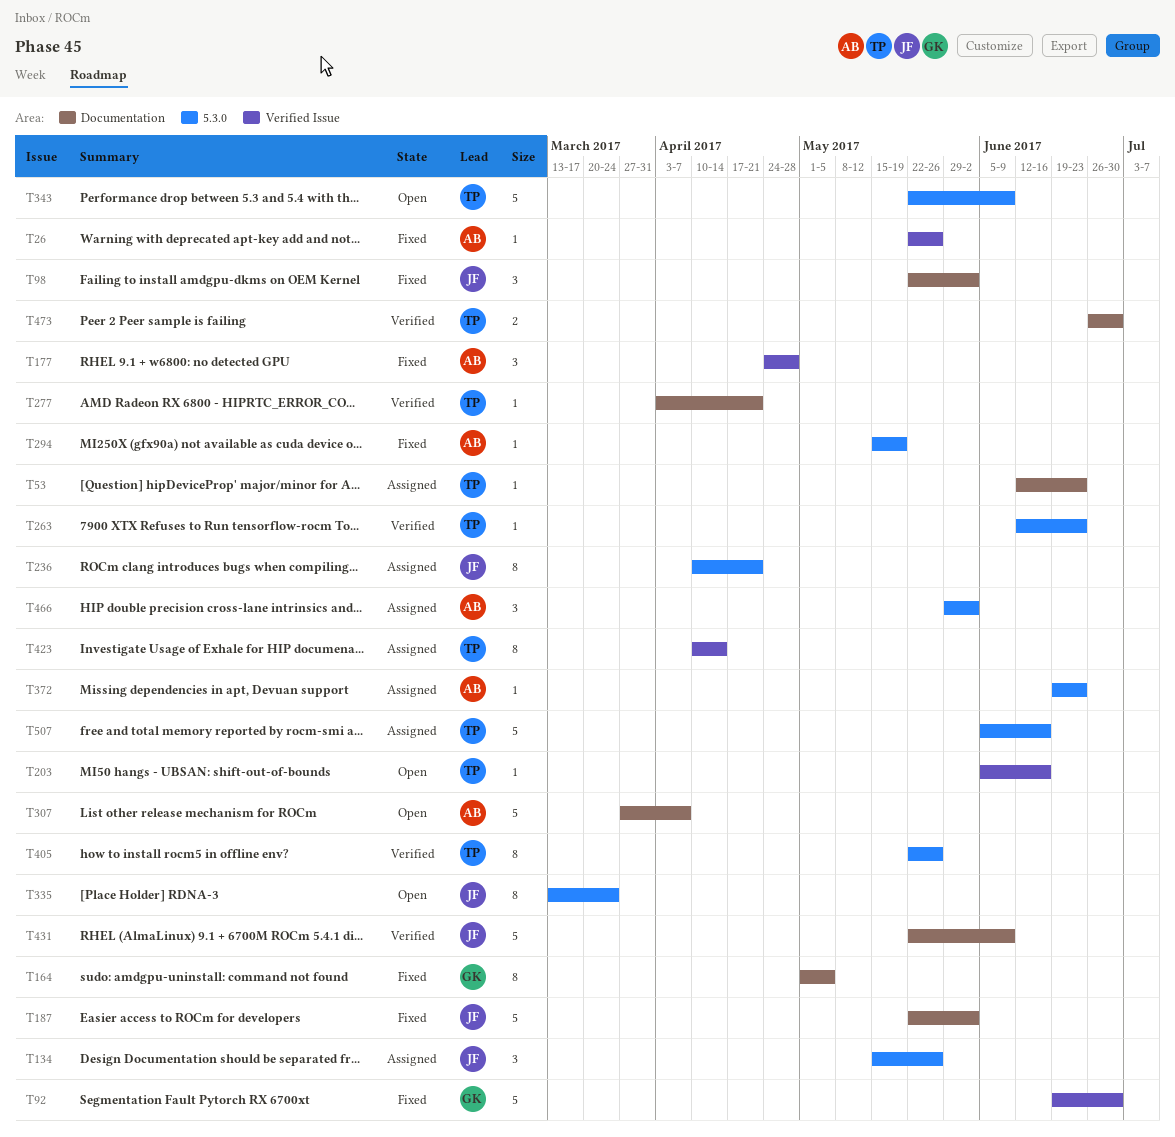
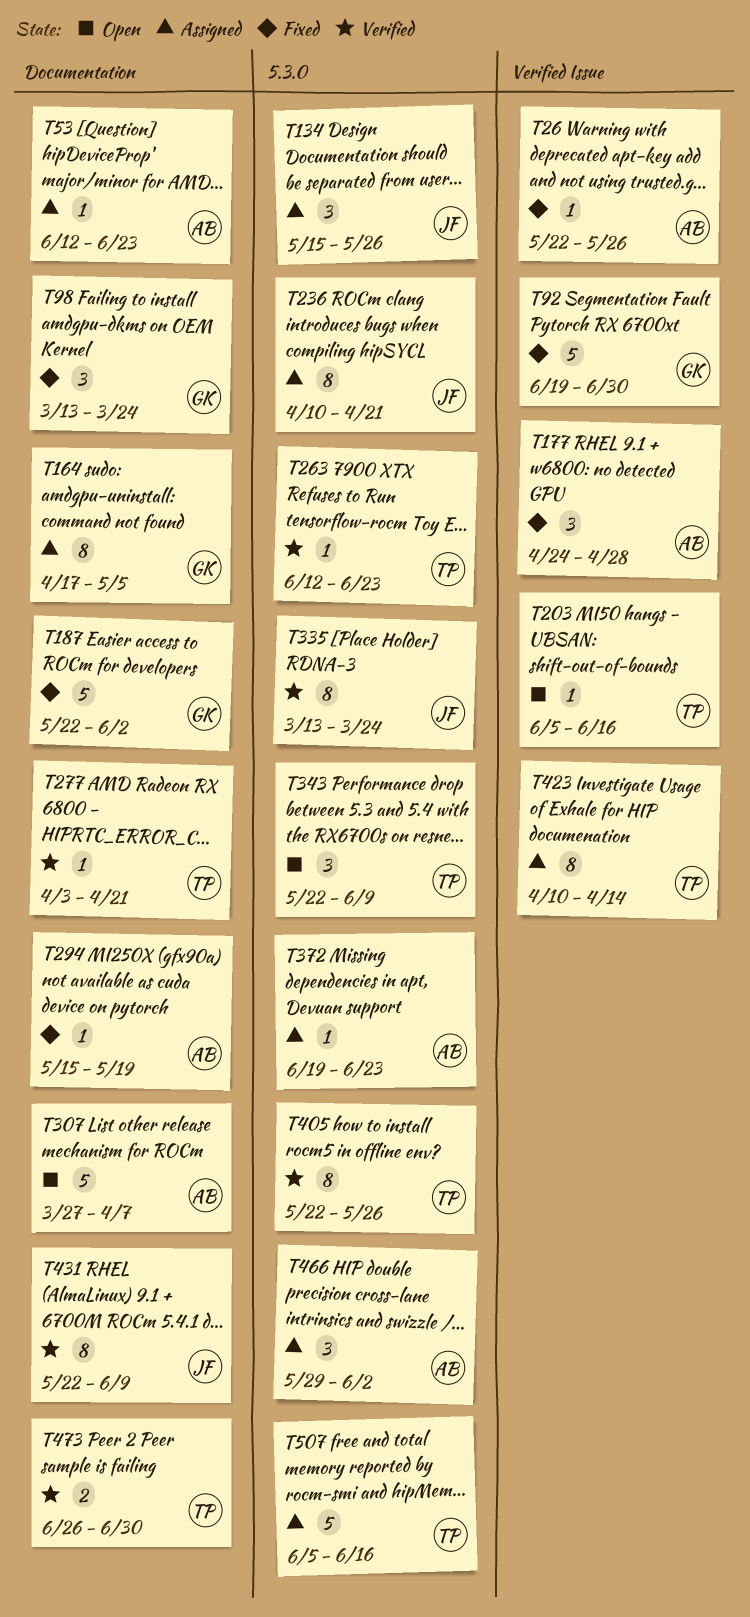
T53, owner: TP -> AB
T98, owner: JF -> GK
T98, start: May 22 -> Mar 13
T98, due: Jun 2 -> Mar 24
T164, status: Fixed -> Assigned
T164, start: May 1 -> Apr 17
T187, owner: JF -> GK
T294, label: 5.3.0 -> Documentation
T335, status: Open -> Verified
T343, estimate: 5 -> 3
T431, estimate: 5 -> 8

